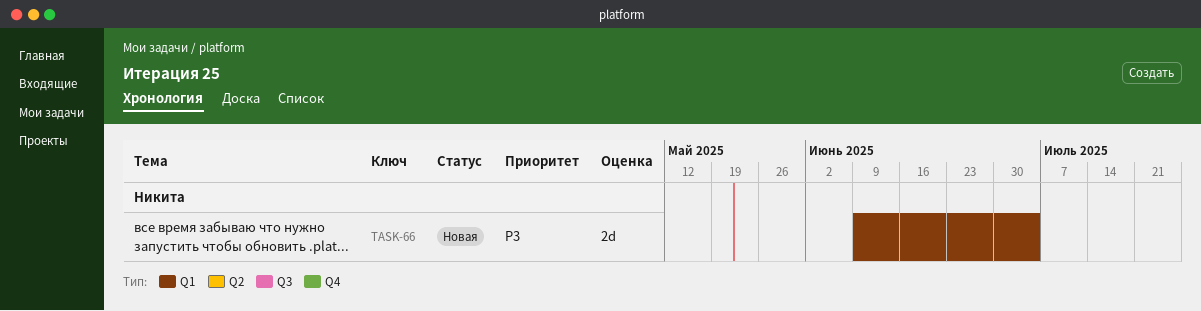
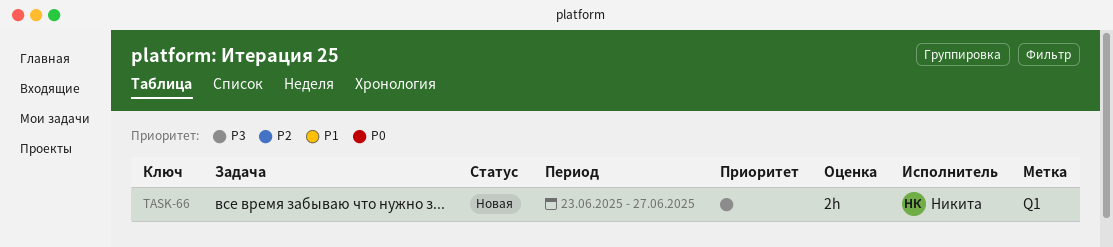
TASK-66, estimate: 2d -> 2h
TASK-66, start: Jun 9 -> Jun 23
TASK-66, due: Jul 4 -> Jun 27

